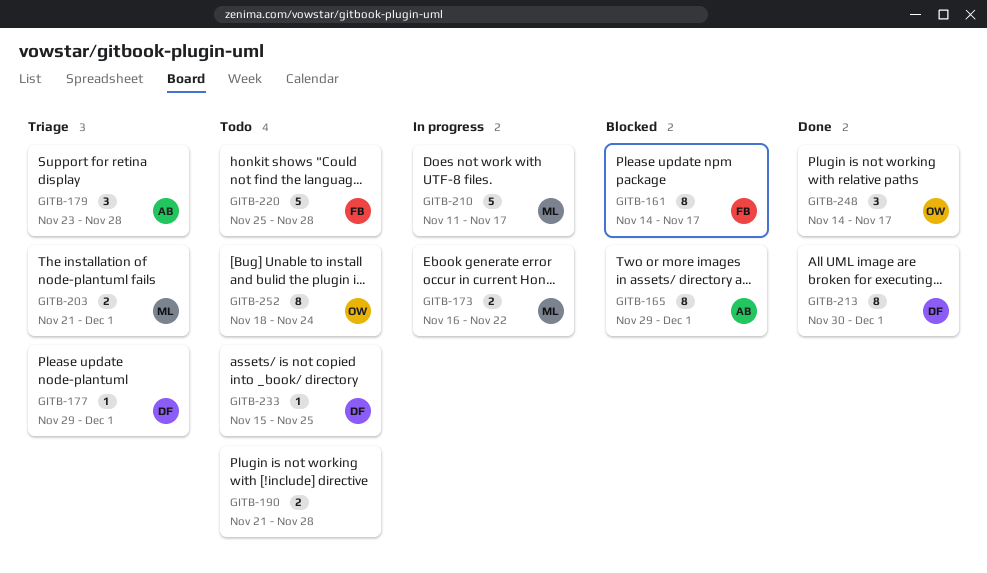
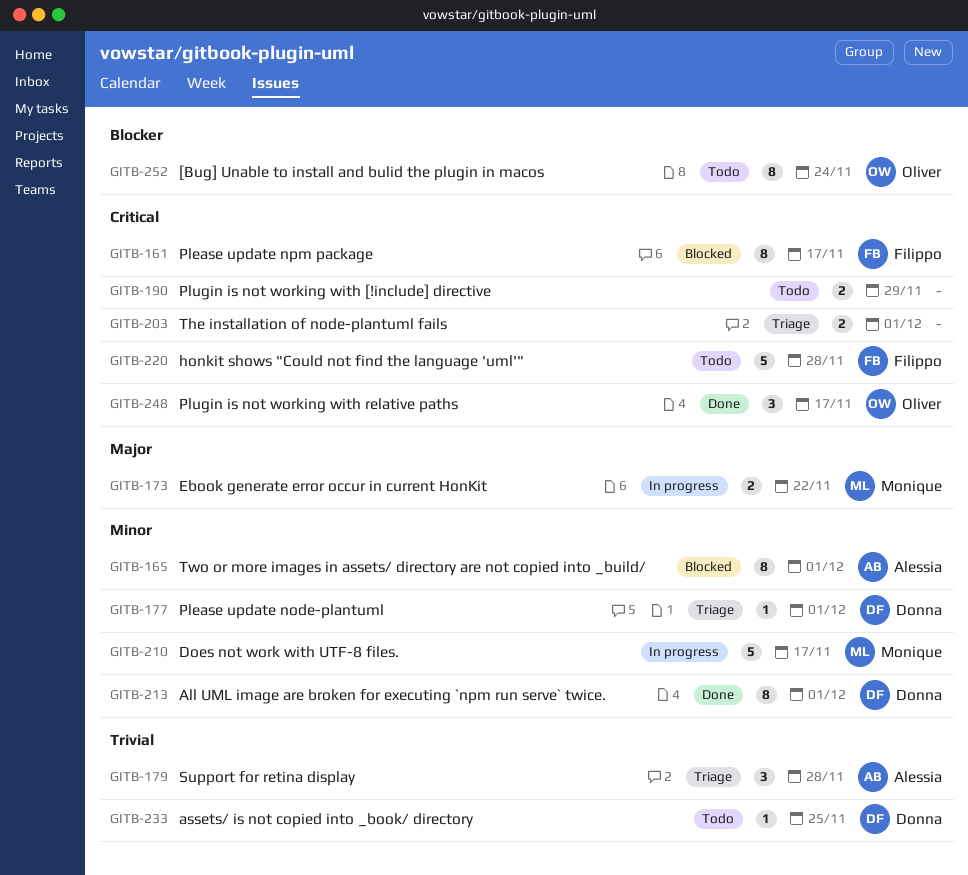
GITB-190, due: Nov 28 -> Nov 29
GITB-203, owner: Monique -> none

